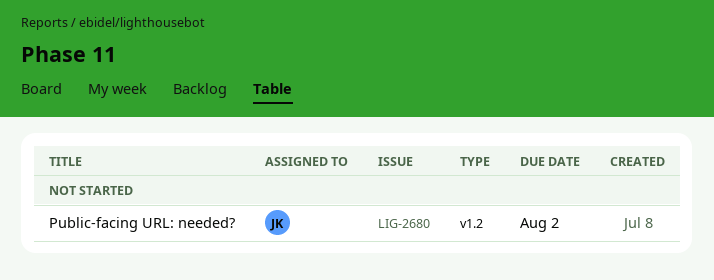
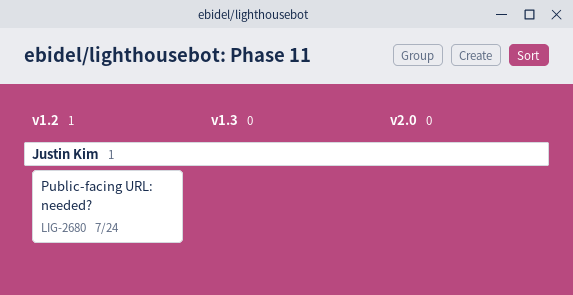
LIG-2680, due: Aug 2 -> Jul 24

